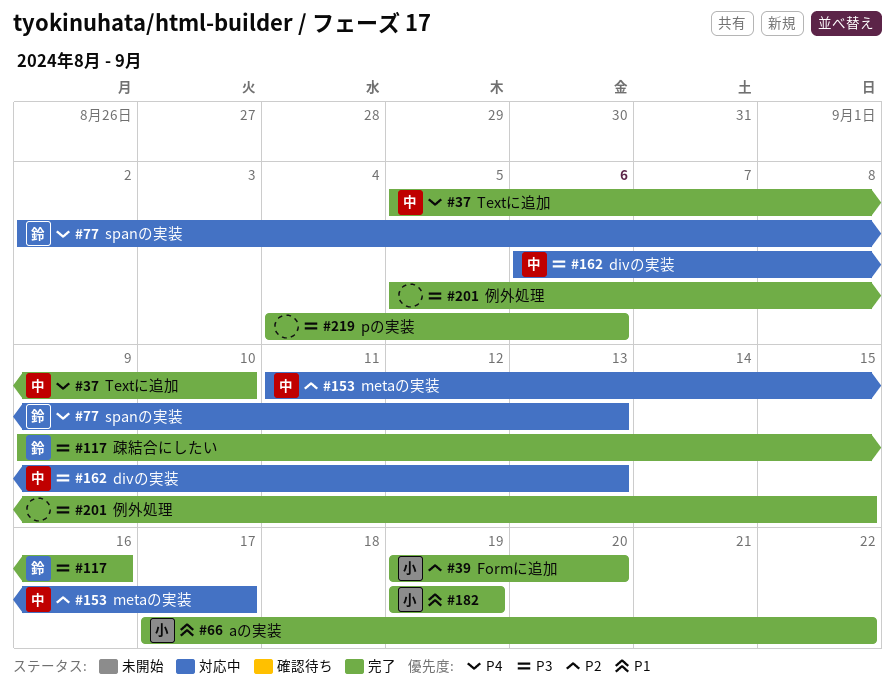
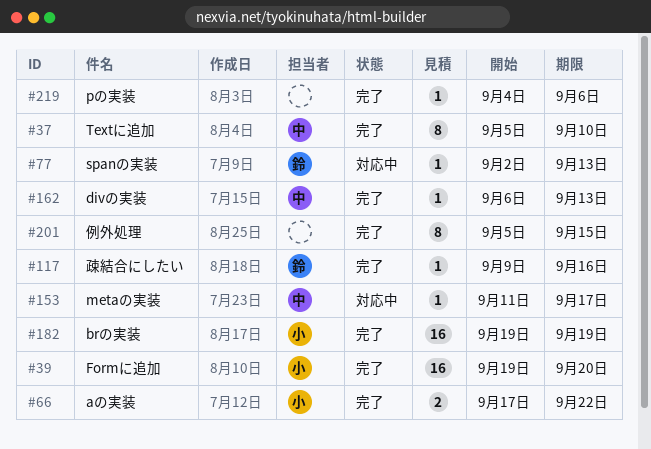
#162, status: 対応中 -> 完了

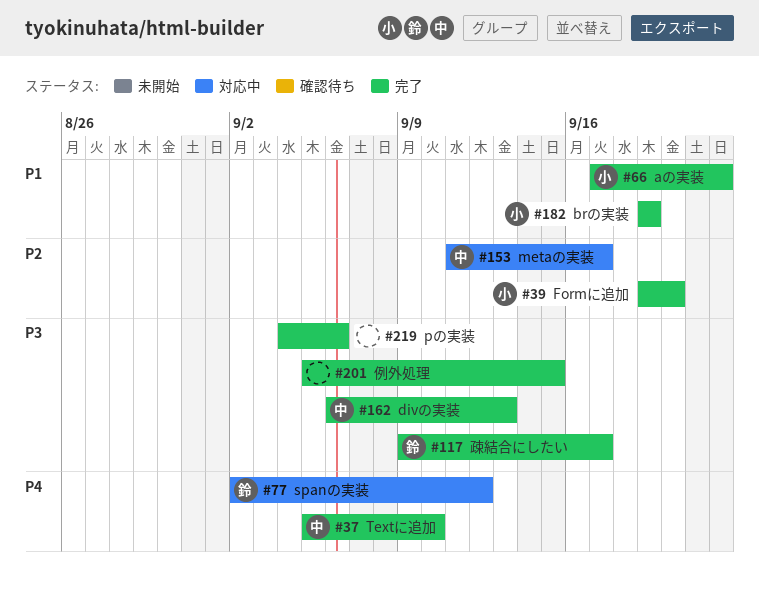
#77, due: Sep 13 -> Sep 12
#117, due: Sep 16 -> Sep 17

